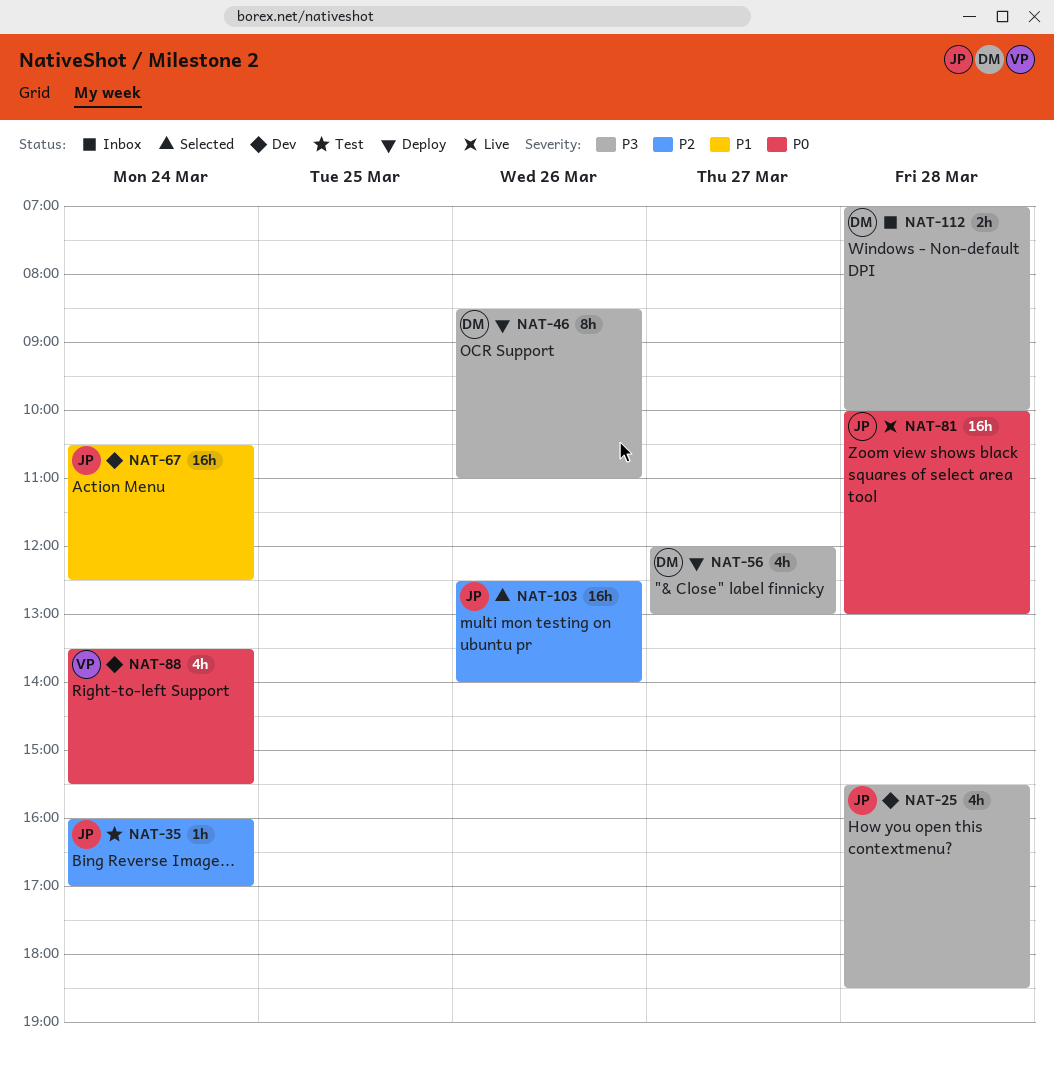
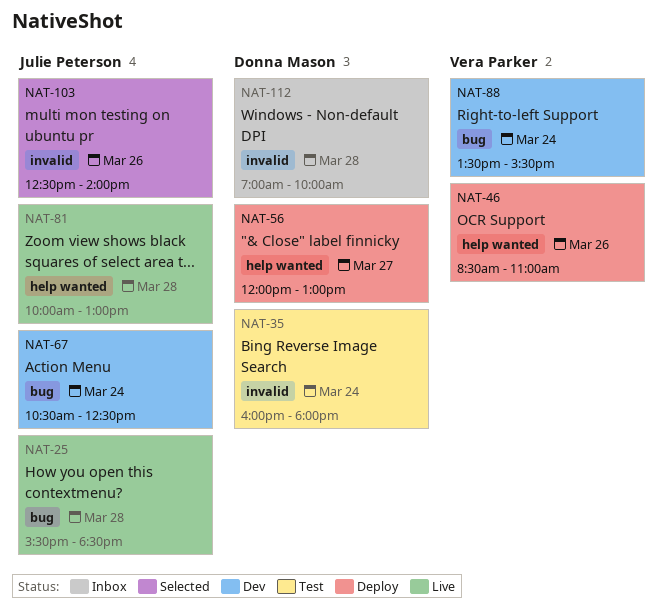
NAT-25, status: Dev -> Live
NAT-35, owner: Julie Peterson -> Donna Mason
NAT-35, ends: 17:00 -> 18:00
NAT-46, owner: Donna Mason -> Vera Parker

